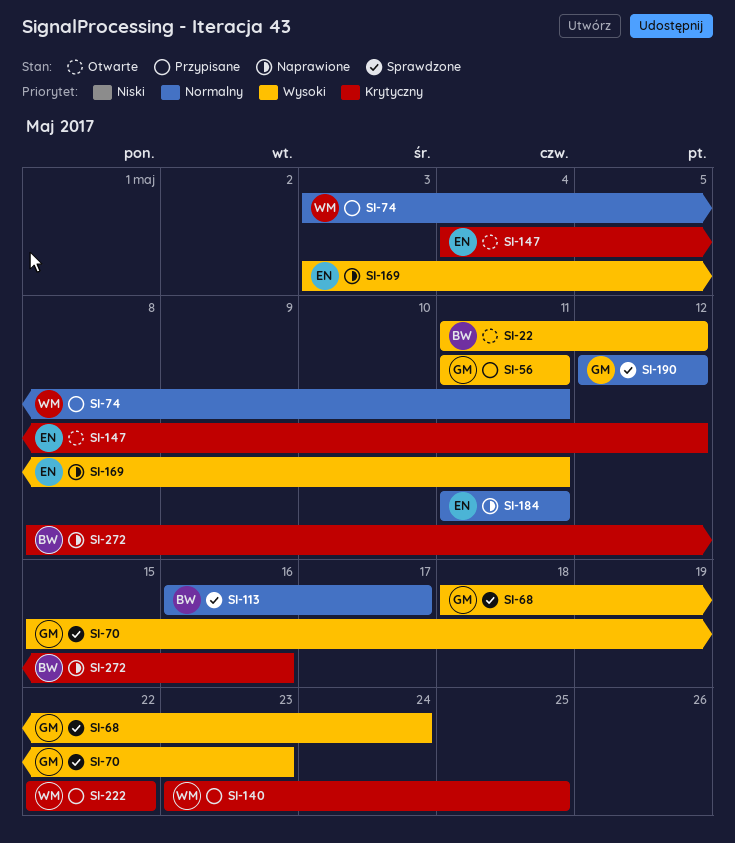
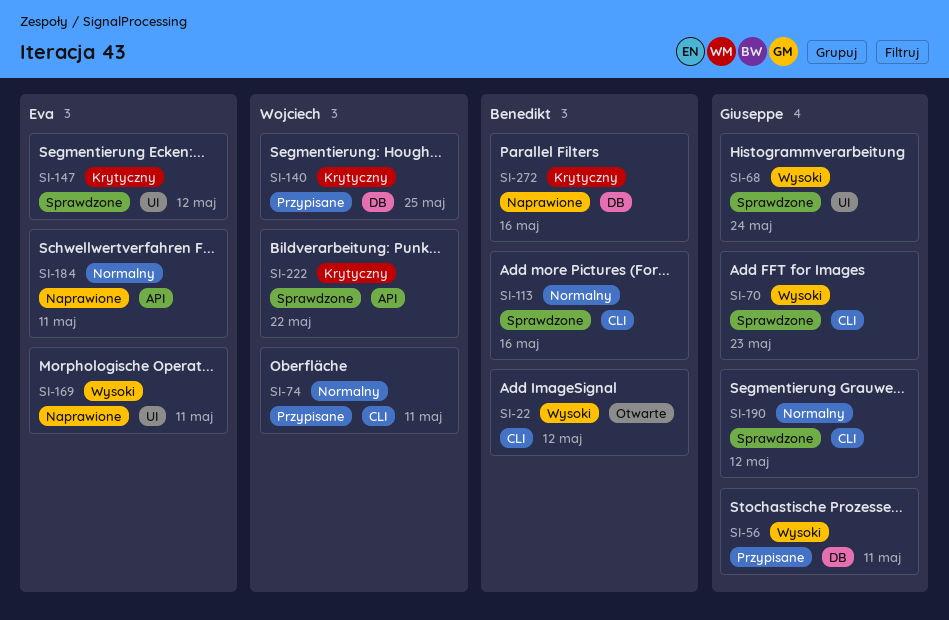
SI-113, due: May 17 -> May 16
SI-147, status: Otwarte -> Sprawdzone
SI-222, status: Przypisane -> Sprawdzone

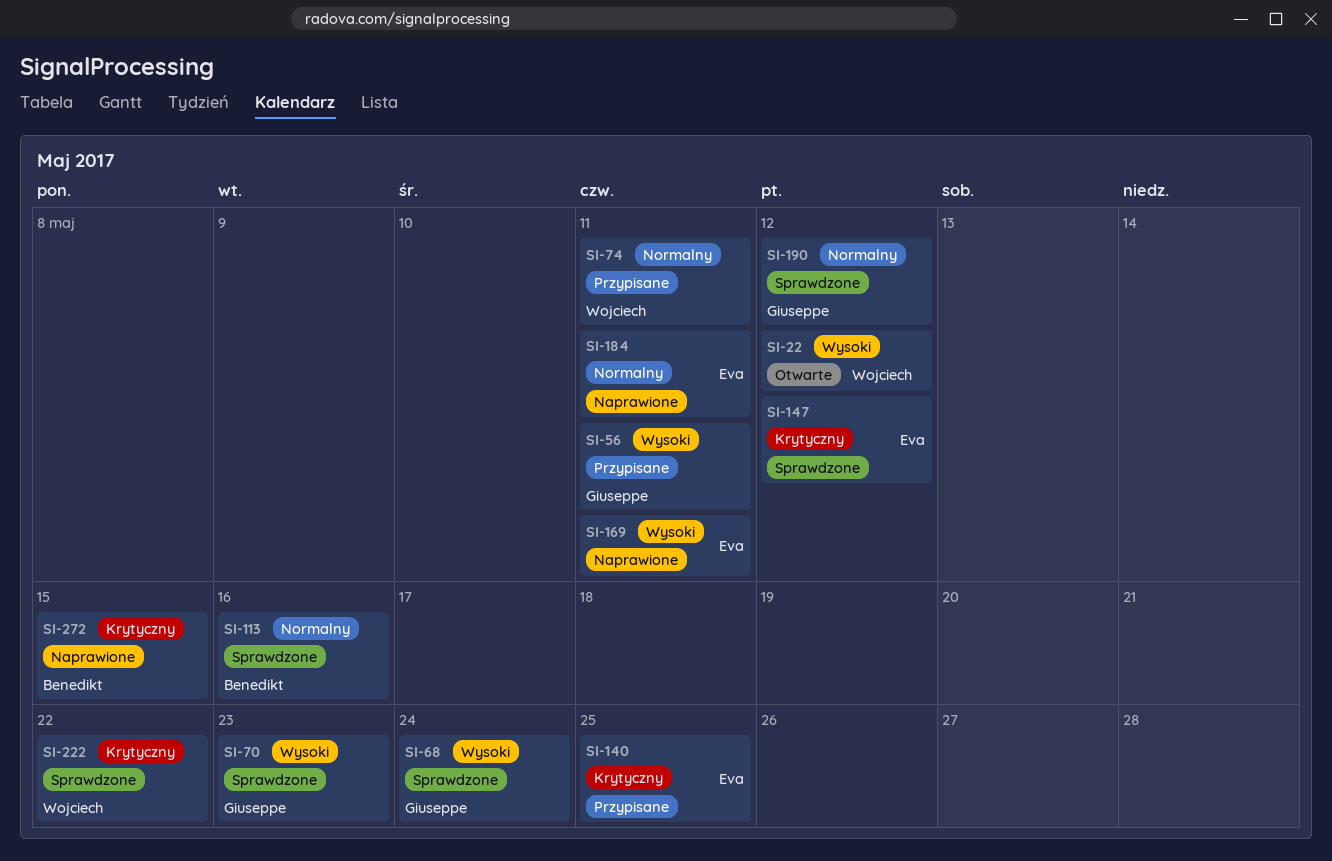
SI-22, owner: Benedikt -> Wojciech
SI-140, owner: Wojciech -> Eva
SI-272, due: May 16 -> May 15

